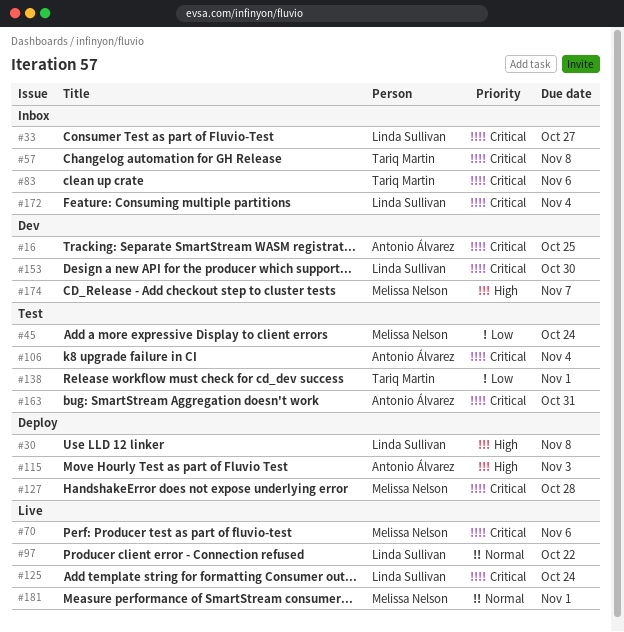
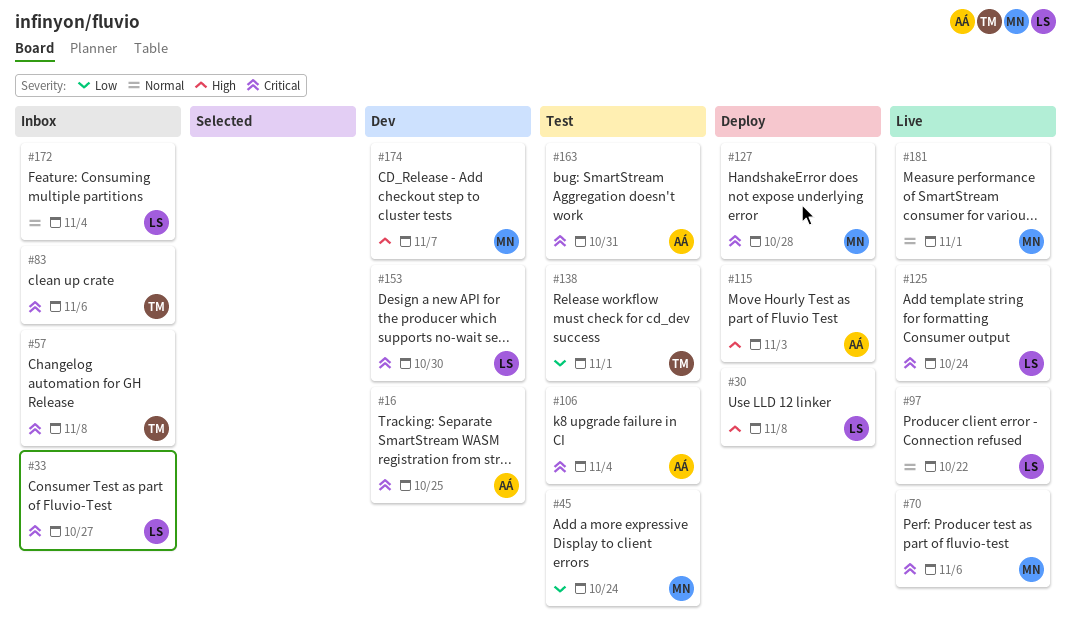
#172, priority: Critical -> Normal

